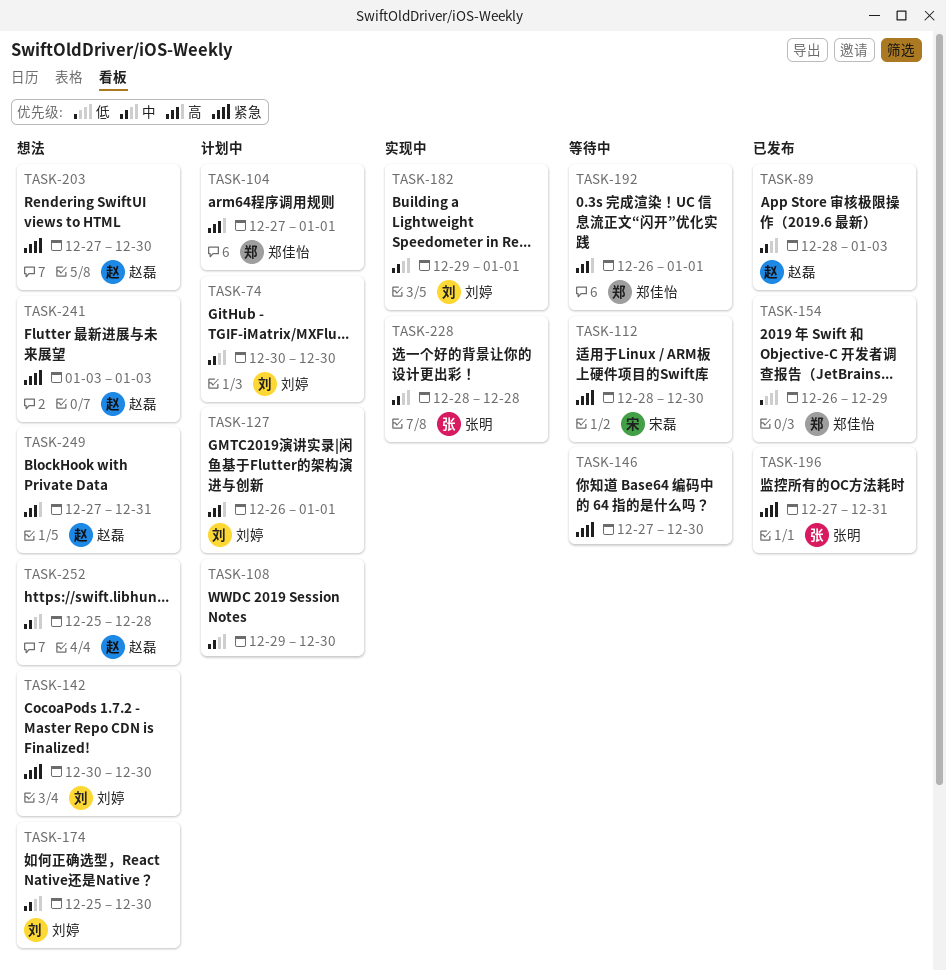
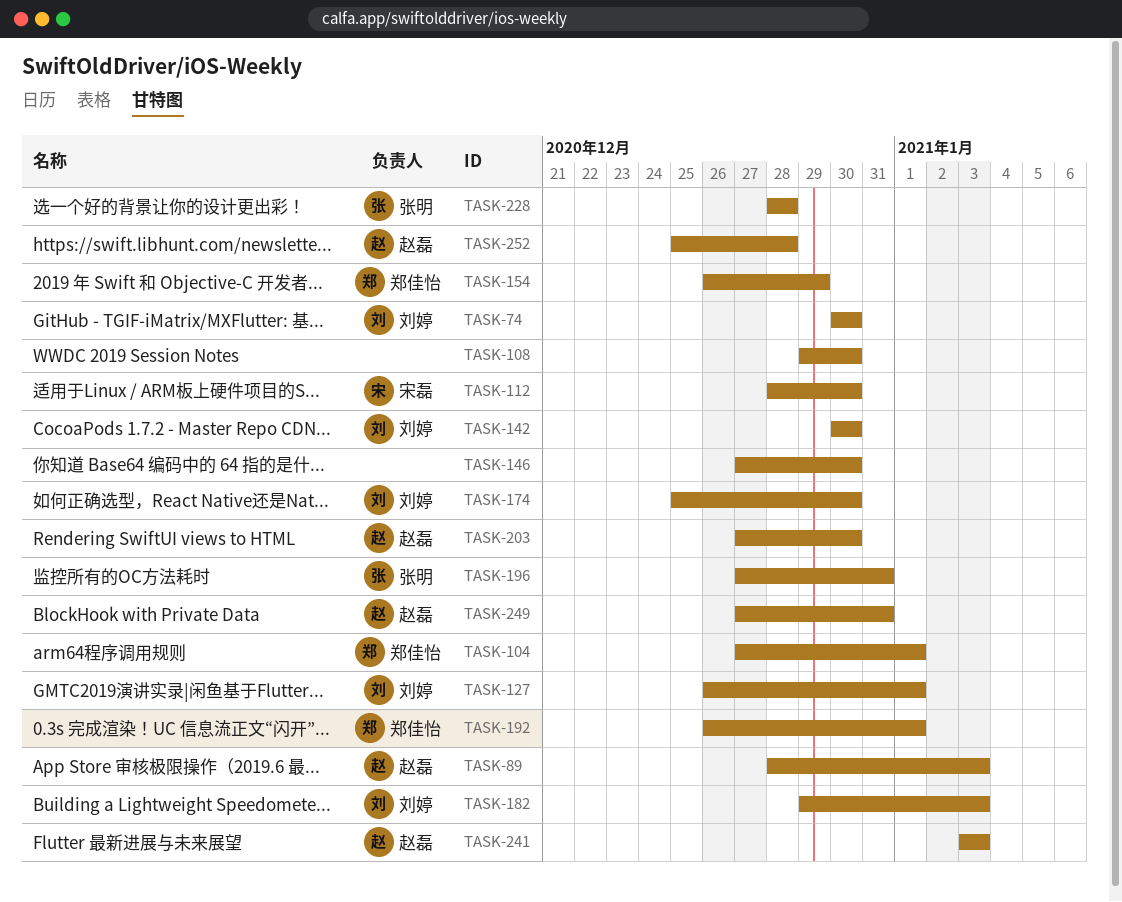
TASK-182, due: Jan 1 -> Jan 3

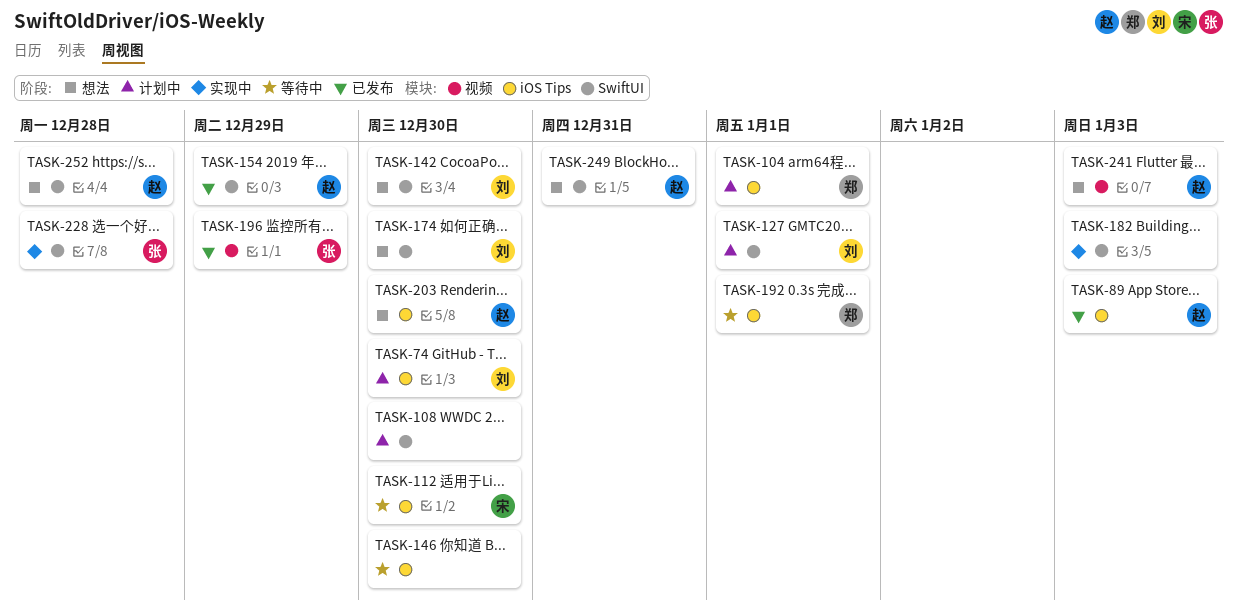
TASK-154, owner: 郑佳怡 -> 赵磊
TASK-182, owner: 刘婷 -> none
TASK-196, due: Dec 31 -> Dec 29

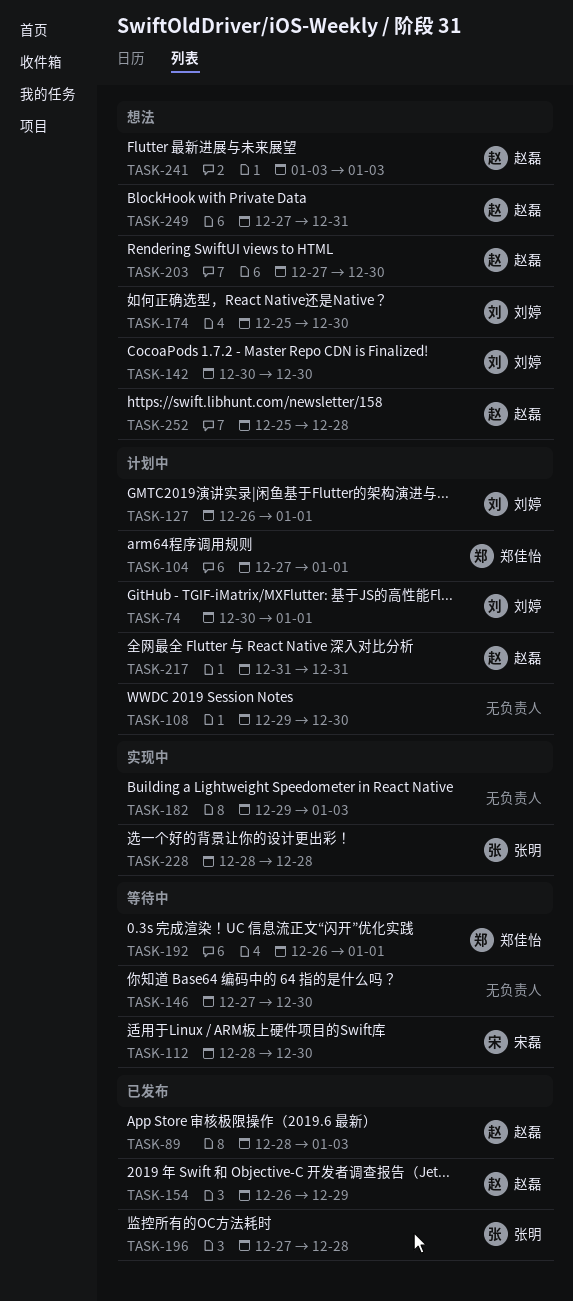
TASK-74, due: Dec 30 -> Jan 1
TASK-196, due: Dec 29 -> Dec 28
TASK-217: none -> present

